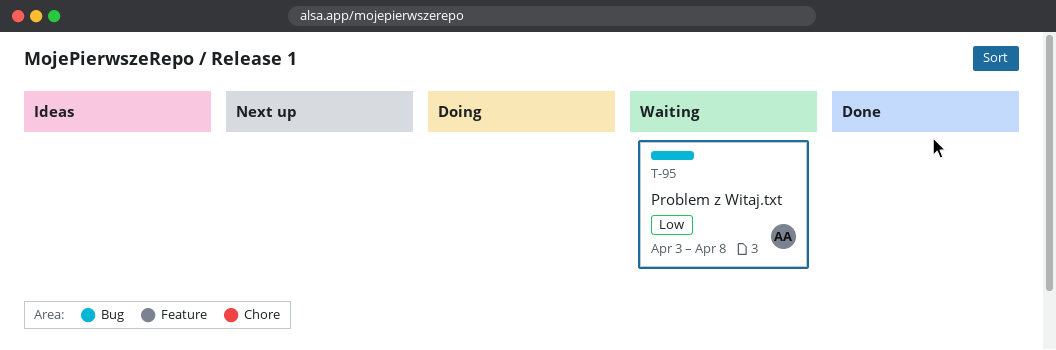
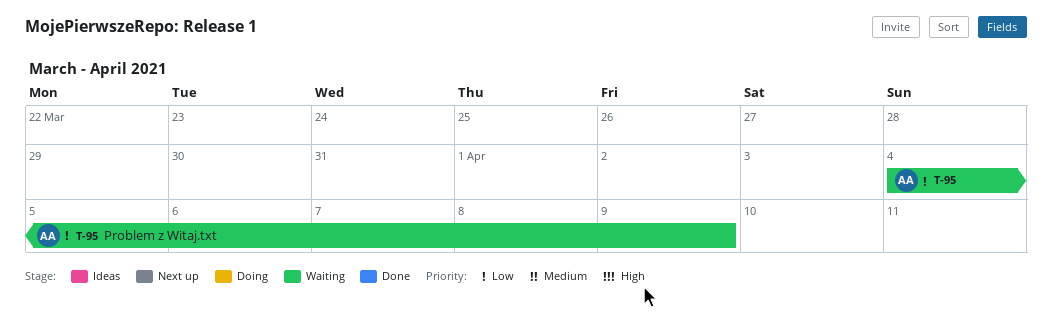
T-95, start: Apr 3 -> Apr 4
T-95, due: Apr 8 -> Apr 9

